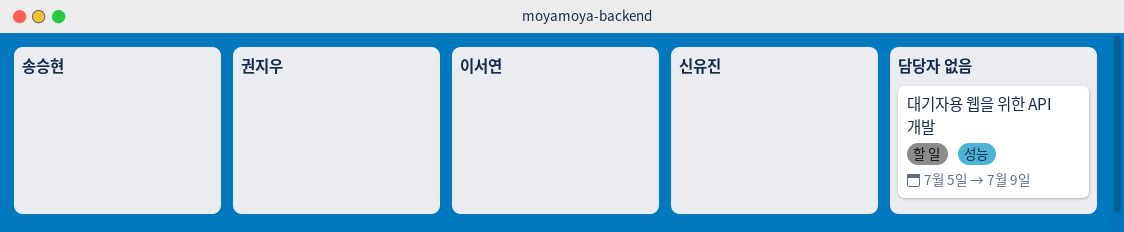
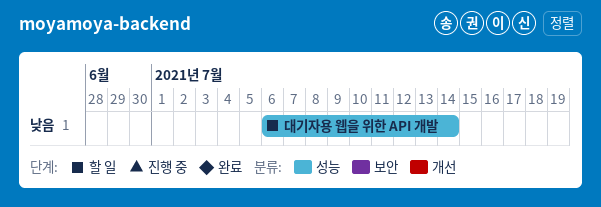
대기자용 웹을 위한 API 개발, start: Jul 5 -> Jul 6
대기자용 웹을 위한 API 개발, due: Jul 9 -> Jul 14

